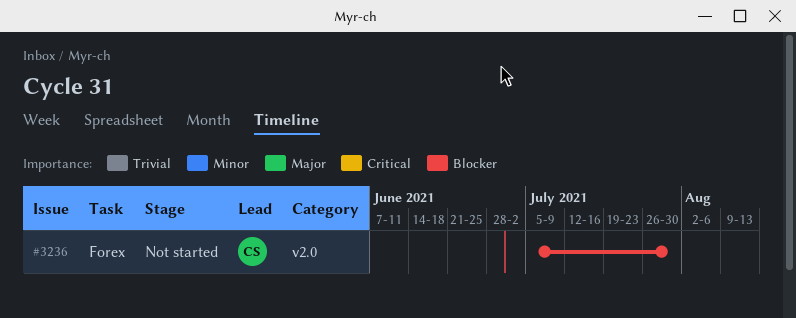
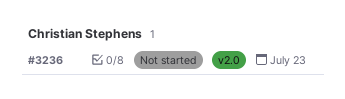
#3236, due: Jul 30 -> Jul 23

